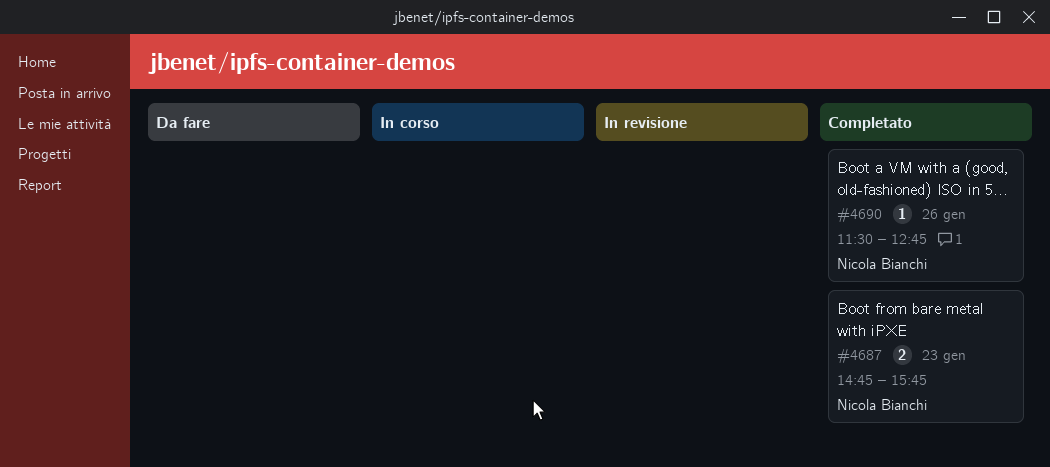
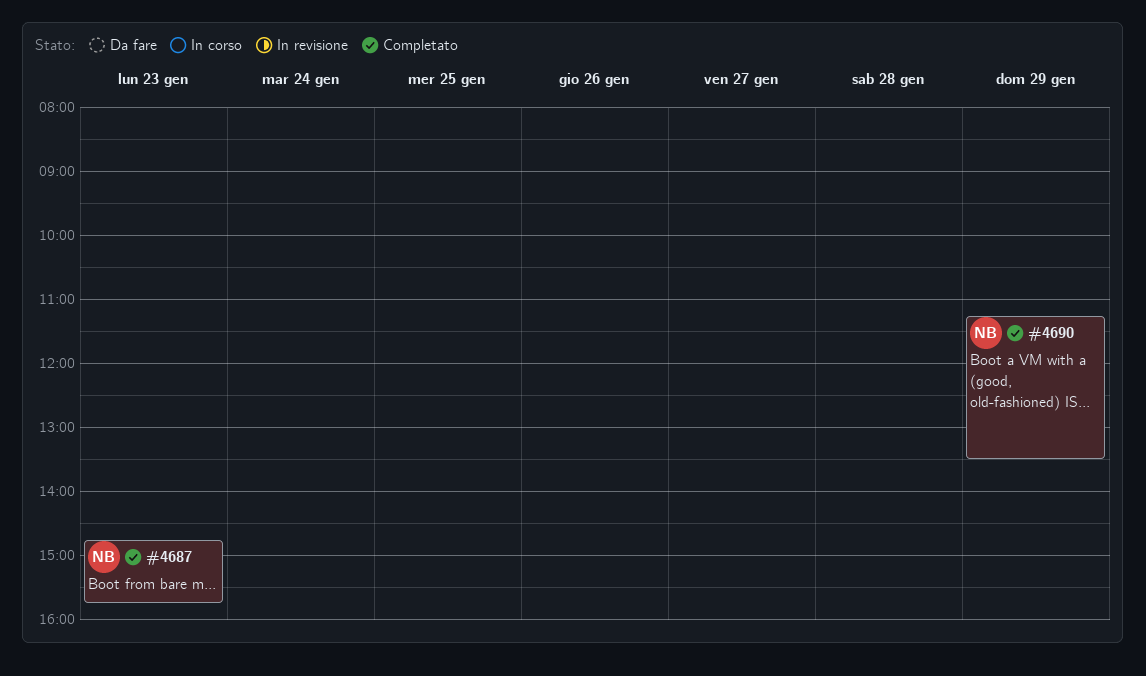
#4690, day: Jan 26 -> Jan 29
#4690, begins: 11:30 -> 11:15
#4690, ends: 12:45 -> 13:30

